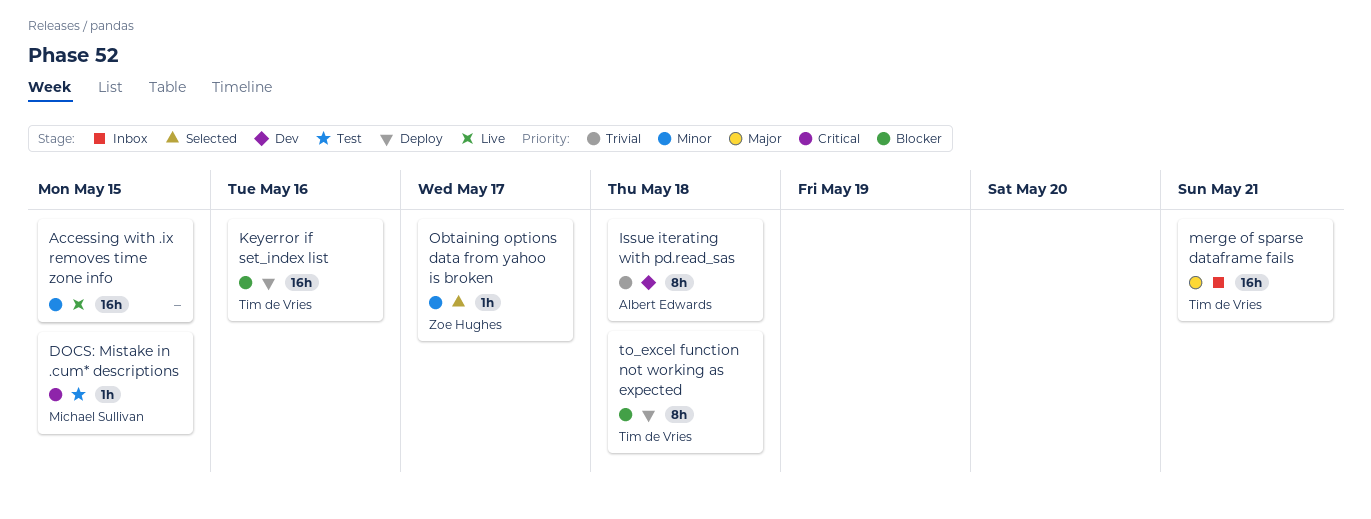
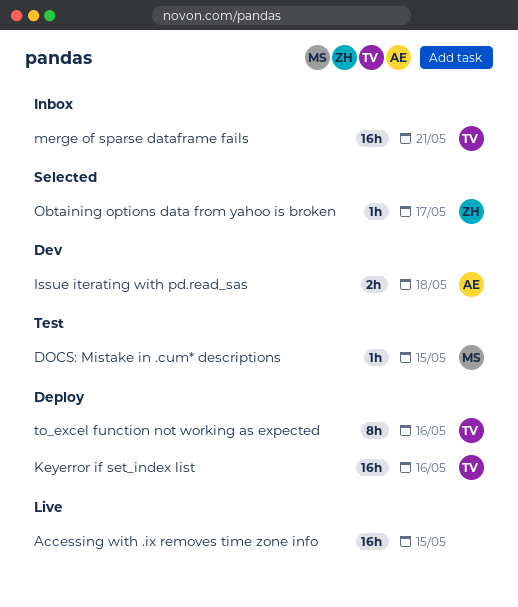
Issue iterating with pd.read_sas, estimate: 8h -> 2h
to_excel function not working as expected, due: May 18 -> May 16

